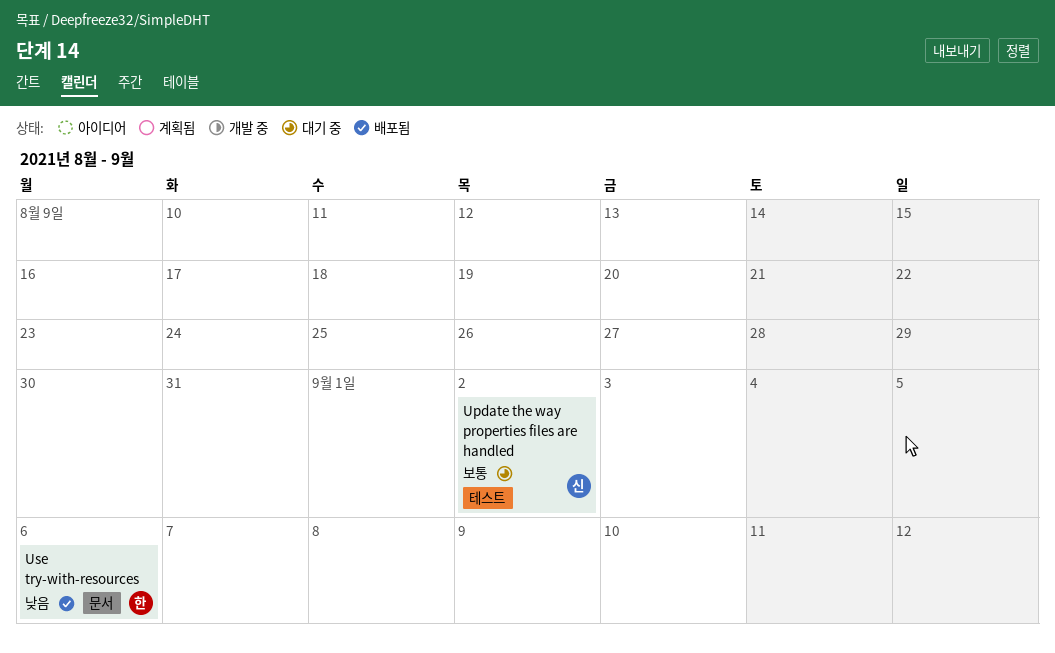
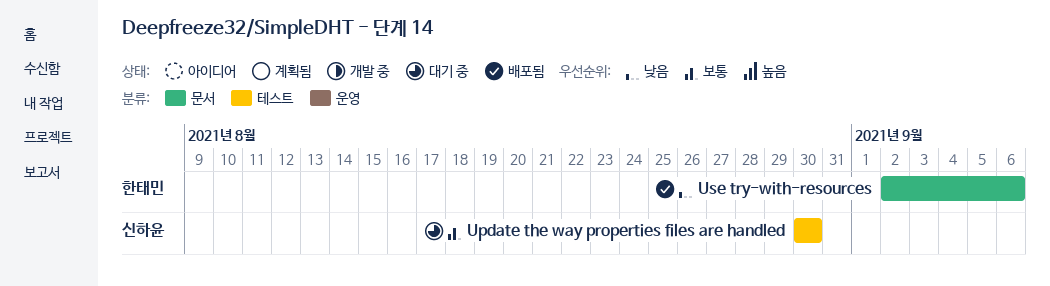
Update the way properties files are handled, due: Sep 2 -> Aug 30

